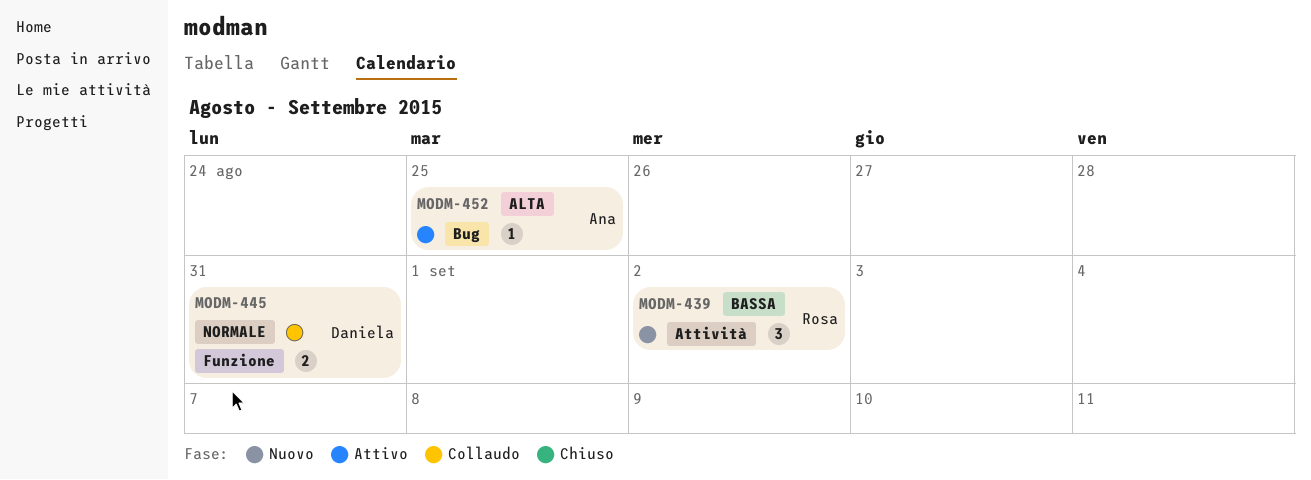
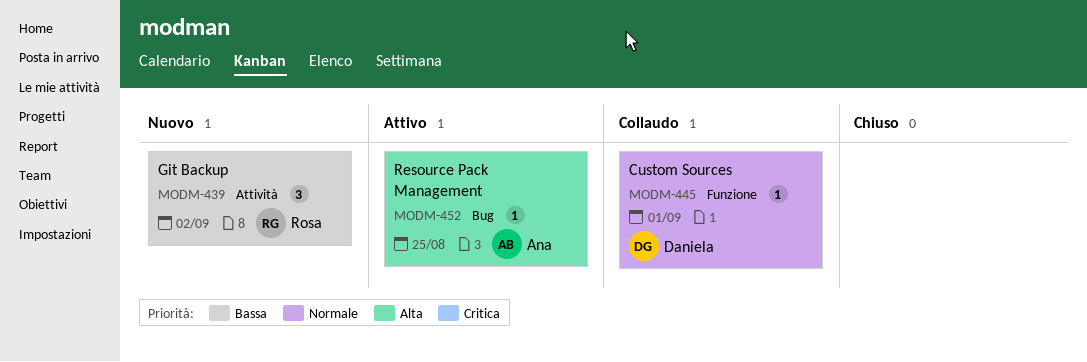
MODM-445, estimate: 2 -> 1
MODM-445, due: Aug 31 -> Sep 1

